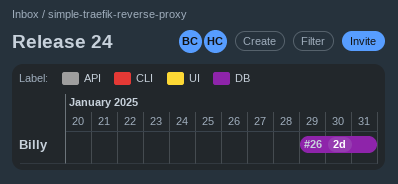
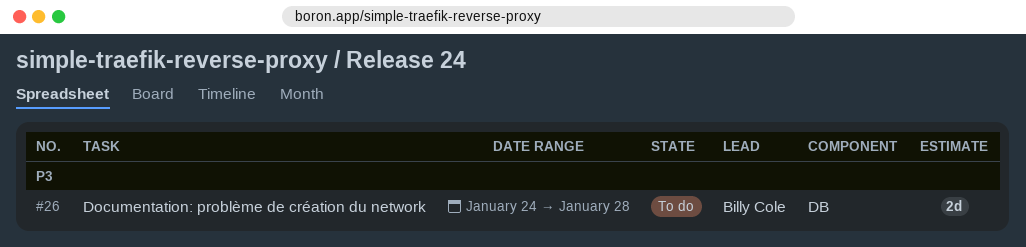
#26, start: Jan 29 -> Jan 24
#26, due: Jan 31 -> Jan 28

